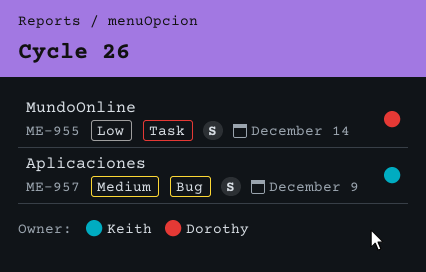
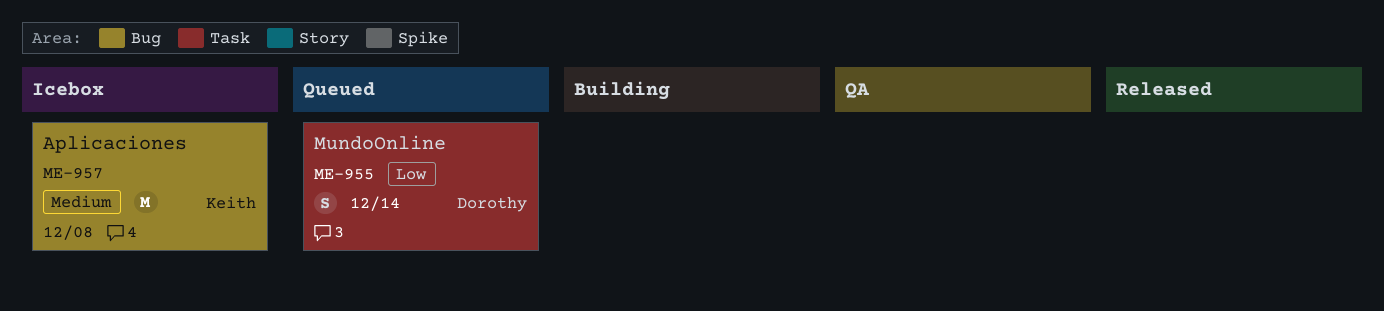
ME-957, estimate: S -> M
ME-957, due: Dec 9 -> Dec 8

